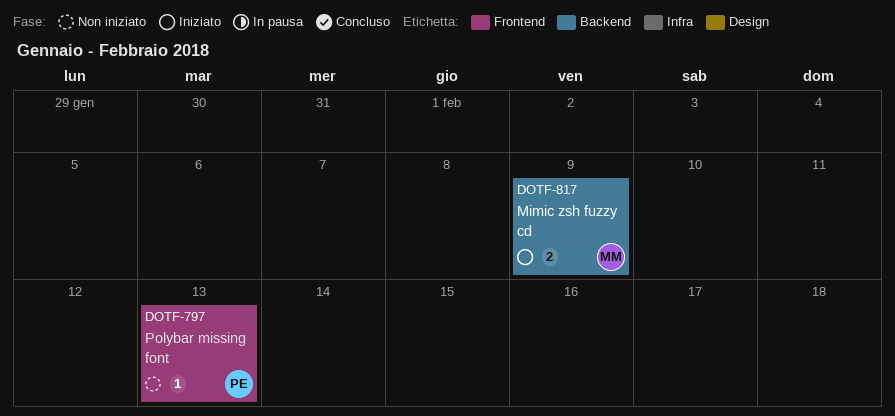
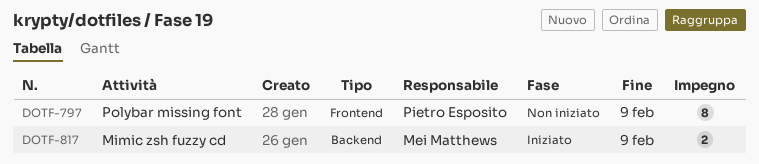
DOTF-797, estimate: 1 -> 8
DOTF-797, due: Feb 13 -> Feb 9

